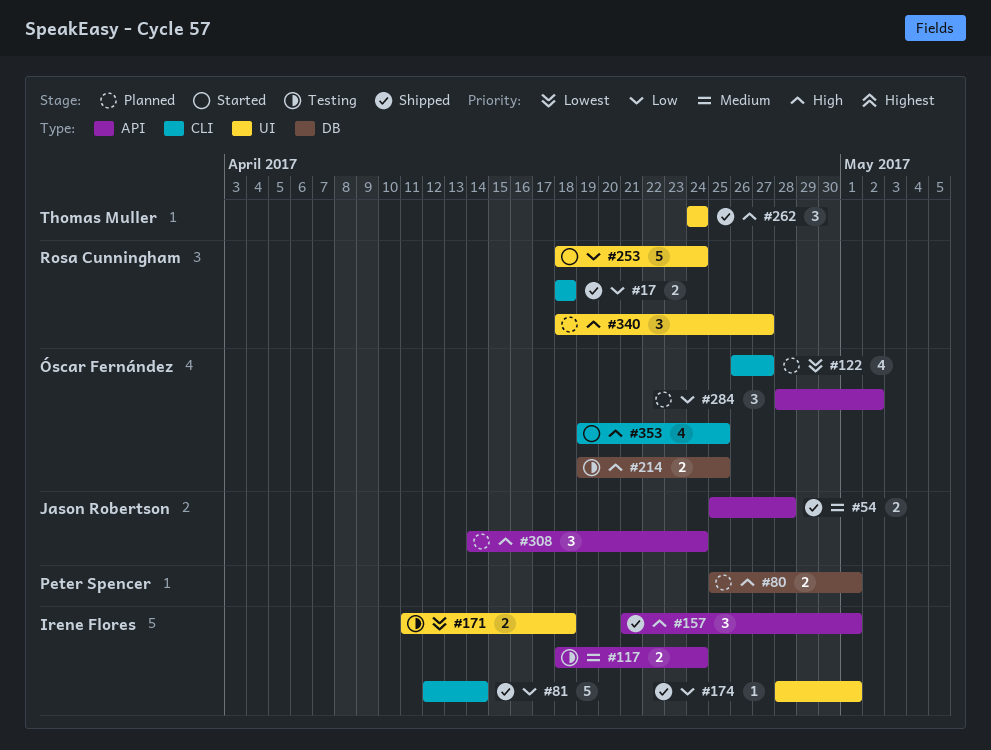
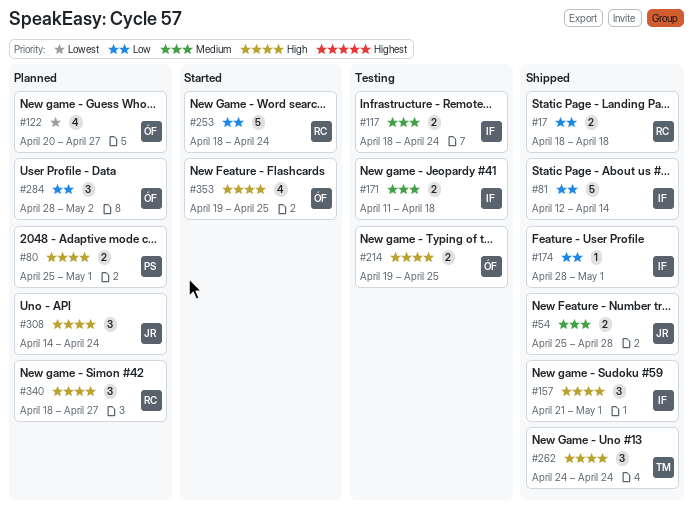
#122, start: Apr 26 -> Apr 20
#171, priority: Lowest -> Medium

